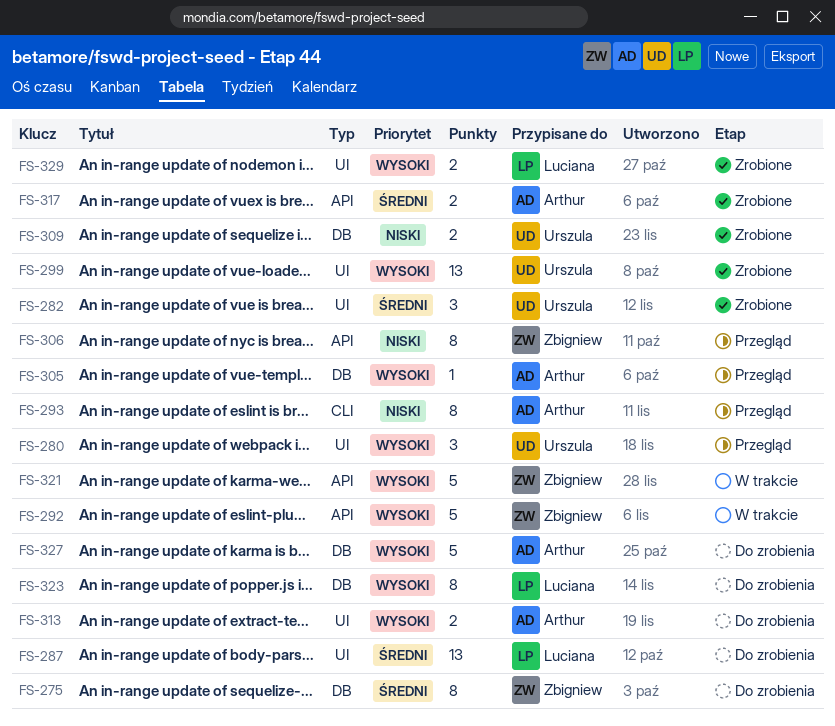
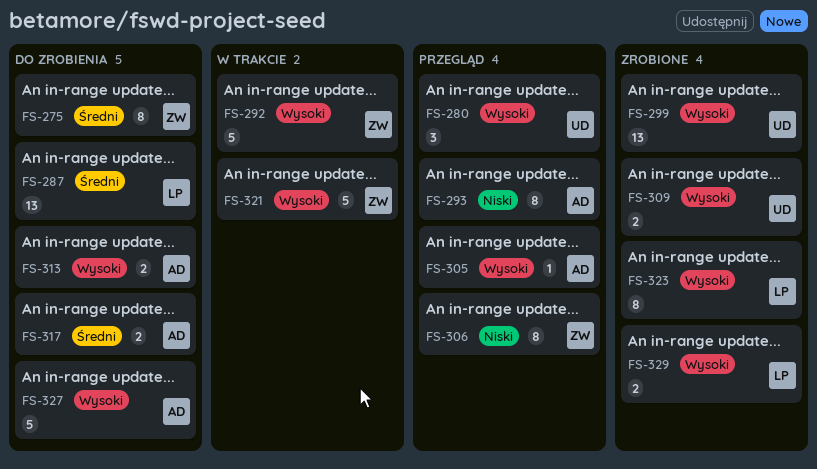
FS-282: present -> none
FS-309, priority: Niski -> Wysoki
FS-317, status: Zrobione -> Do zrobienia
FS-323, status: Do zrobienia -> Zrobione

